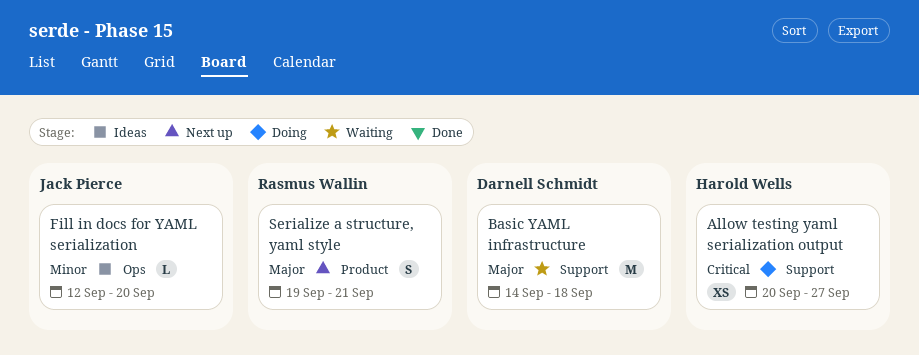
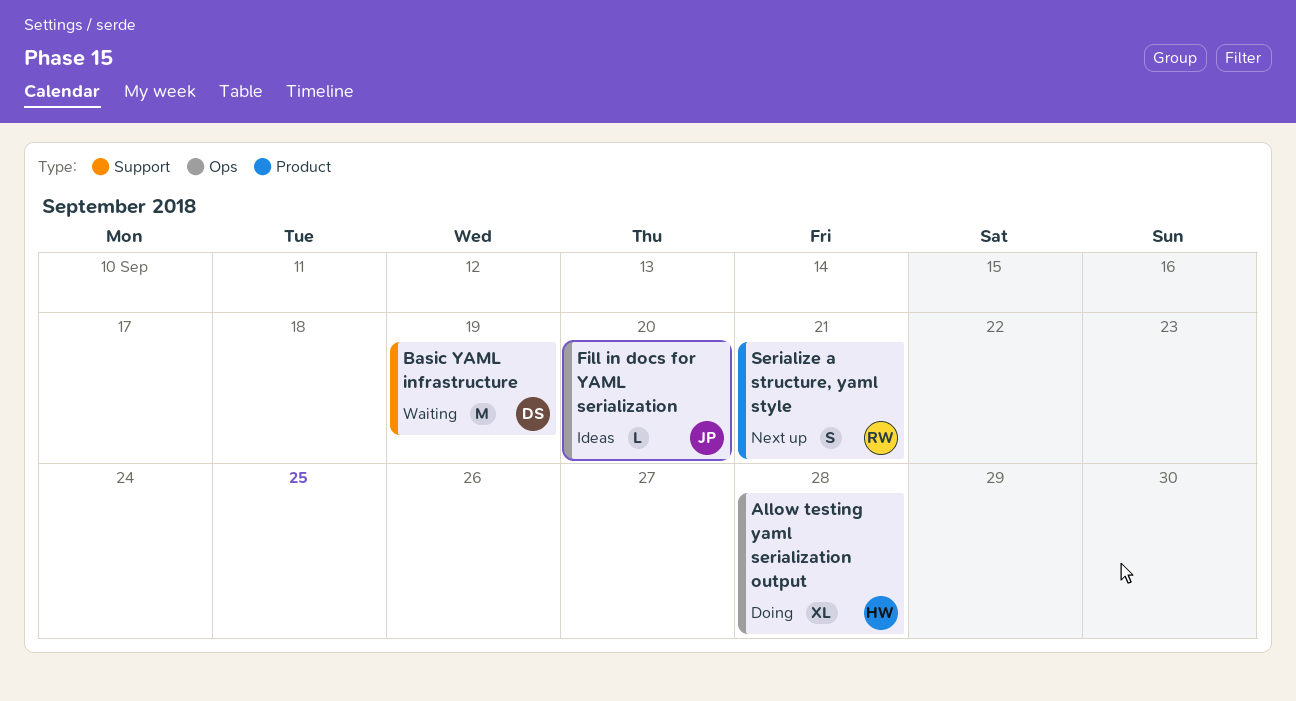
Allow testing yaml serialization output, label: Support -> Ops
Allow testing yaml serialization output, estimate: XS -> XL
Allow testing yaml serialization output, due: Sep 27 -> Sep 28
Basic YAML infrastructure, due: Sep 18 -> Sep 19

